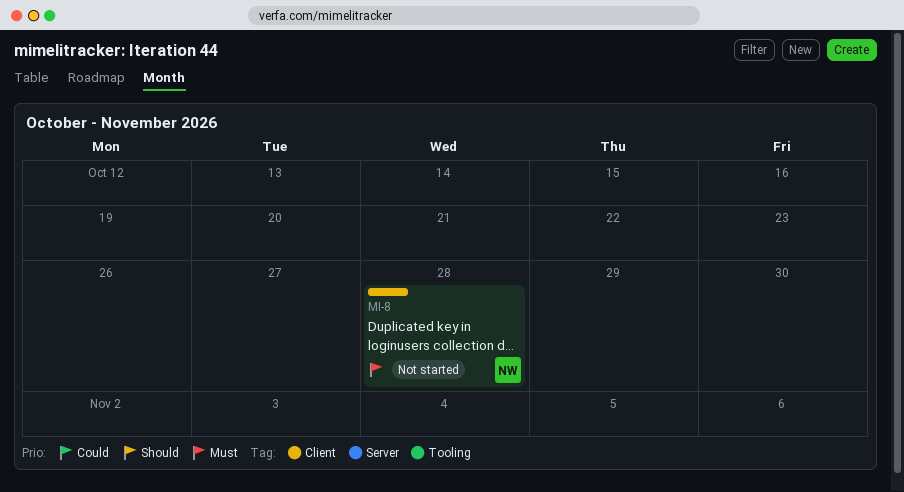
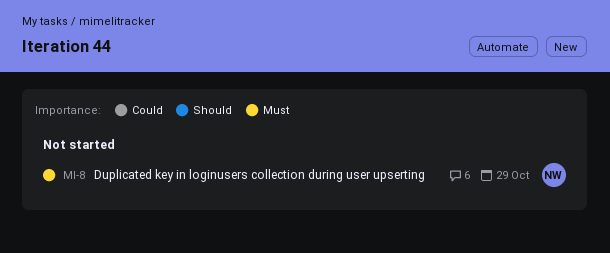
MI-8, due: Oct 28 -> Oct 29

